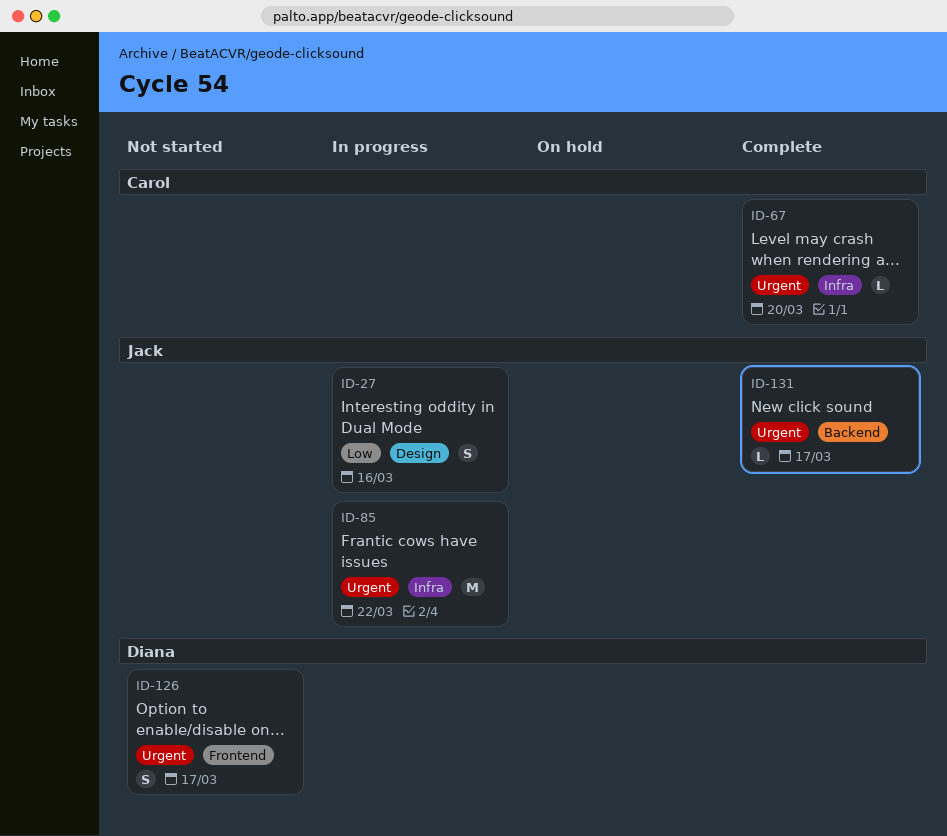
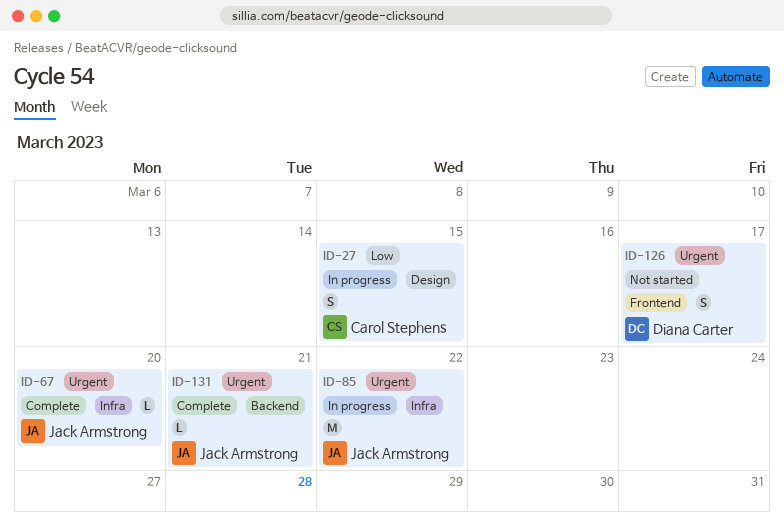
ID-27, owner: Jack Armstrong -> Carol Stephens
ID-27, due: Mar 16 -> Mar 15
ID-67, owner: Carol Stephens -> Jack Armstrong
ID-131, due: Mar 17 -> Mar 21

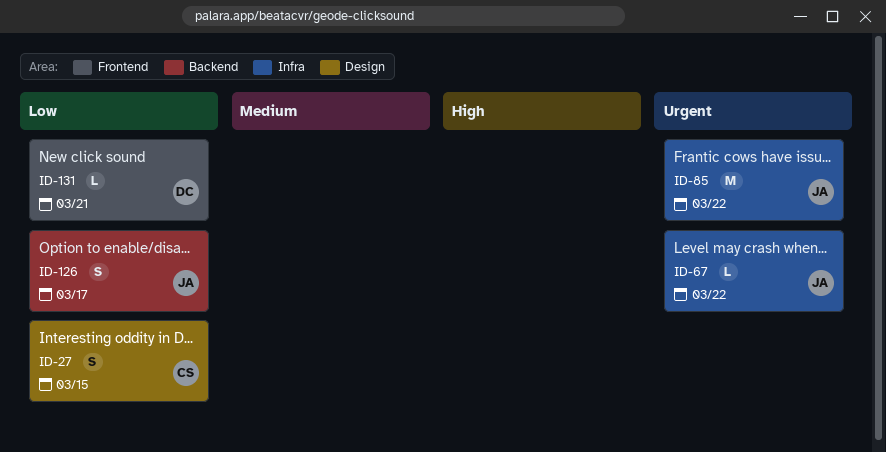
ID-67, due: Mar 20 -> Mar 22
ID-126, owner: Diana Carter -> Jack Armstrong
ID-126, priority: Urgent -> Low
ID-126, label: Frontend -> Backend
ID-131, owner: Jack Armstrong -> Diana Carter
ID-131, priority: Urgent -> Low
ID-131, label: Backend -> Frontend

